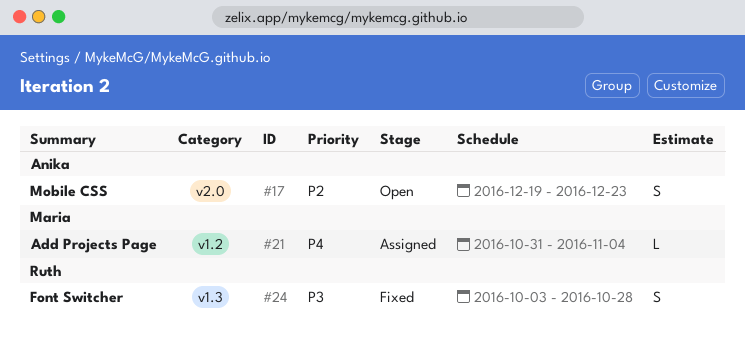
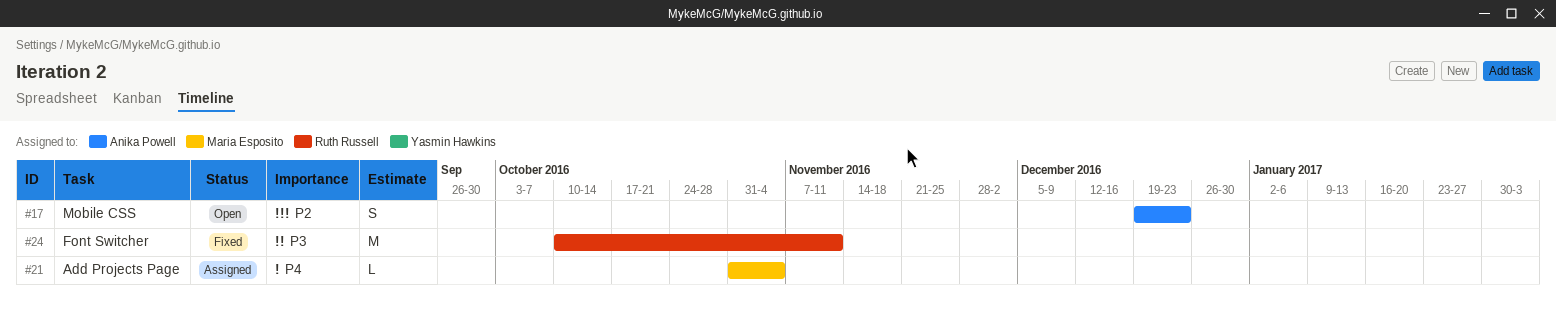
#24, estimate: S -> M
#24, start: Oct 3 -> Oct 10
#24, due: Oct 28 -> Nov 11

